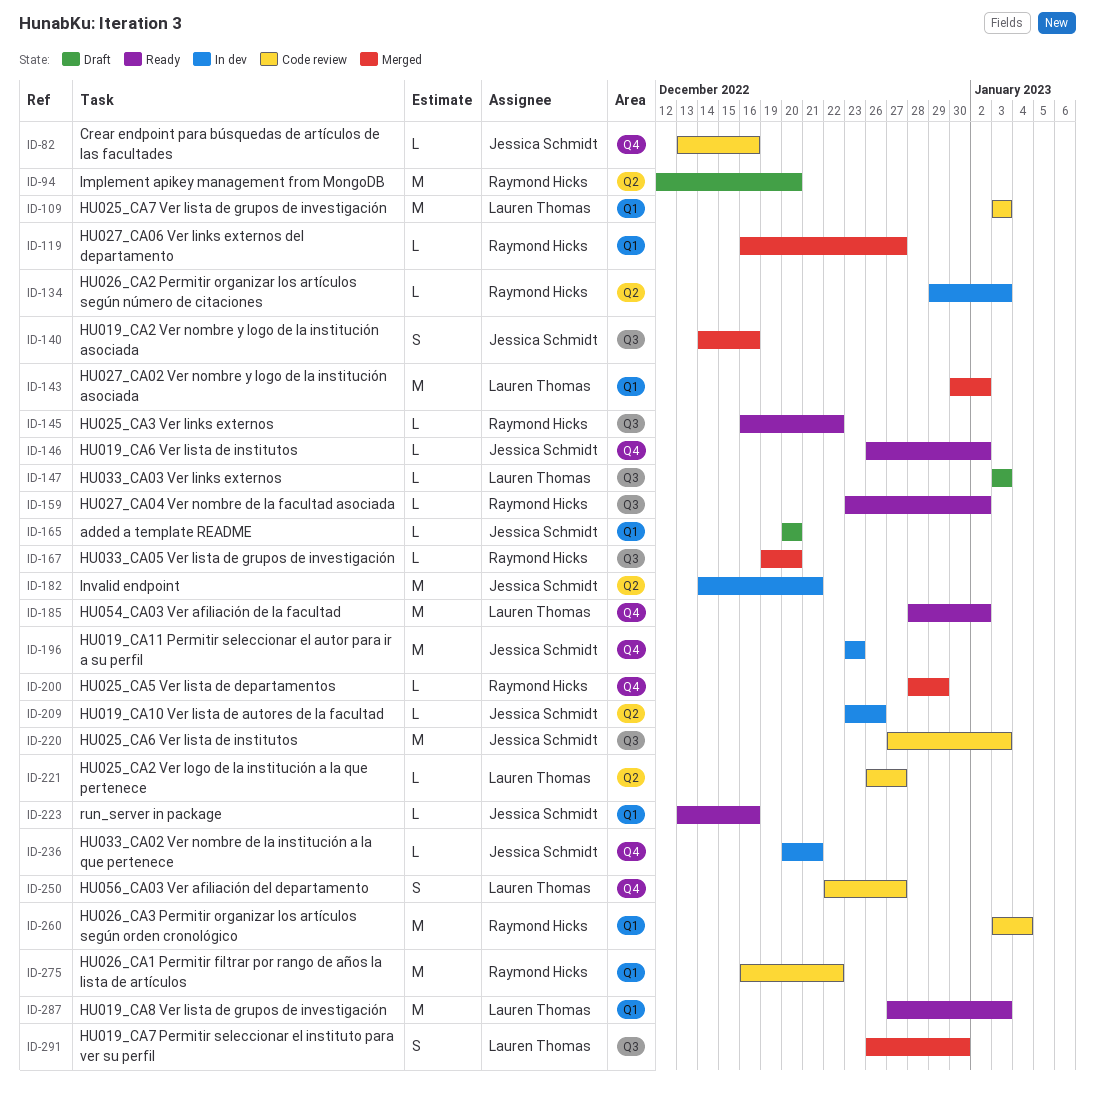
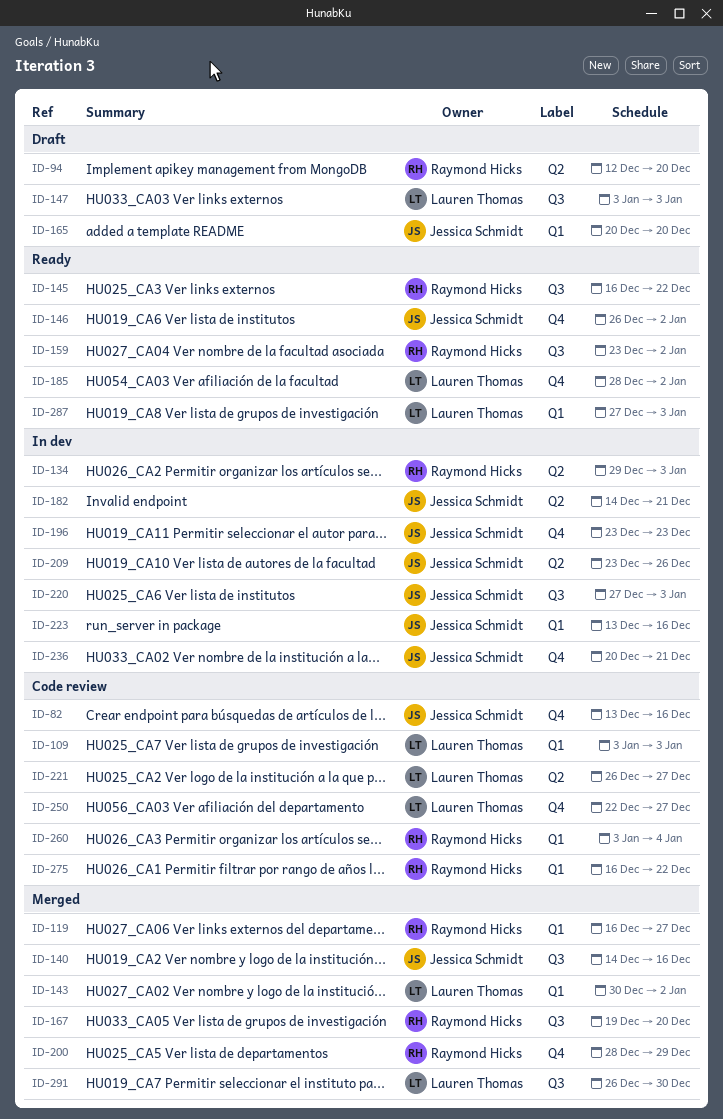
ID-220, status: Code review -> In dev
ID-223, status: Ready -> In dev

